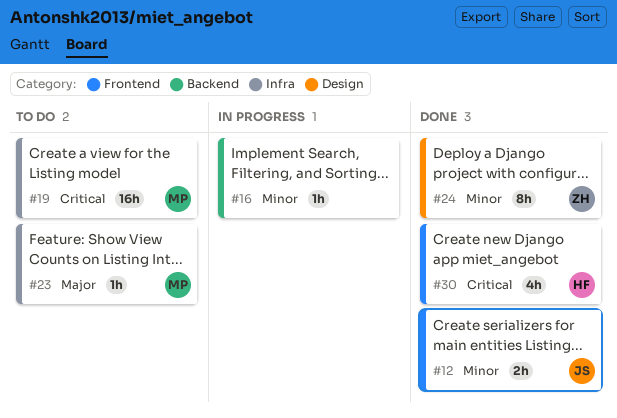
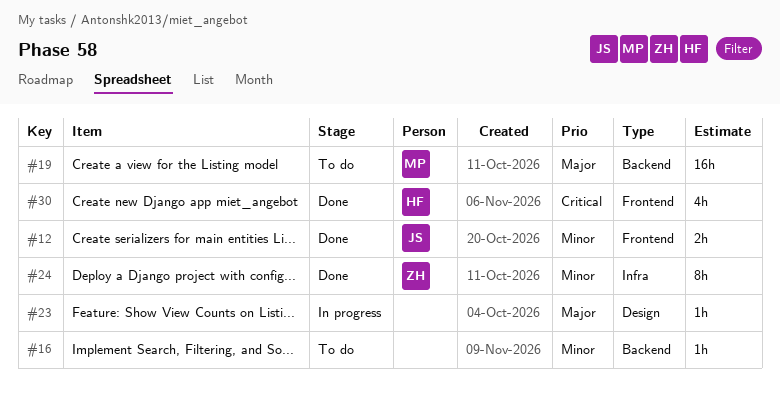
#16, status: In progress -> To do
#19, priority: Critical -> Major
#19, label: Infra -> Backend
#23, status: To do -> In progress
#23, owner: MP -> none
#23, label: Infra -> Design
#24, label: Design -> Infra

